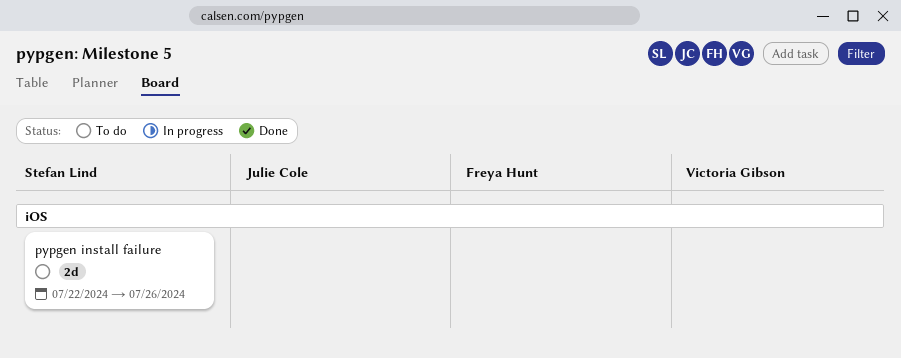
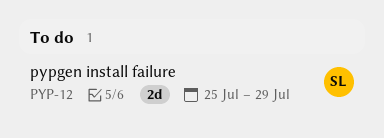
pypgen install failure, start: Jul 22 -> Jul 25
pypgen install failure, due: Jul 26 -> Jul 29

